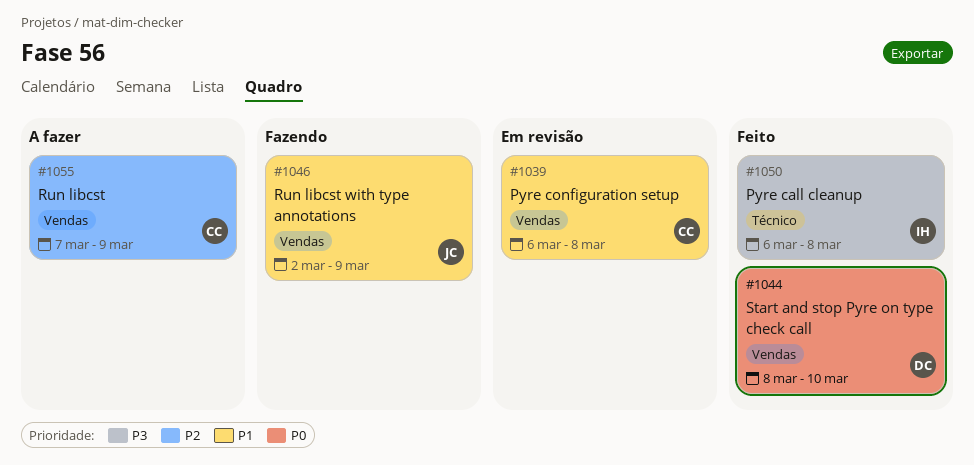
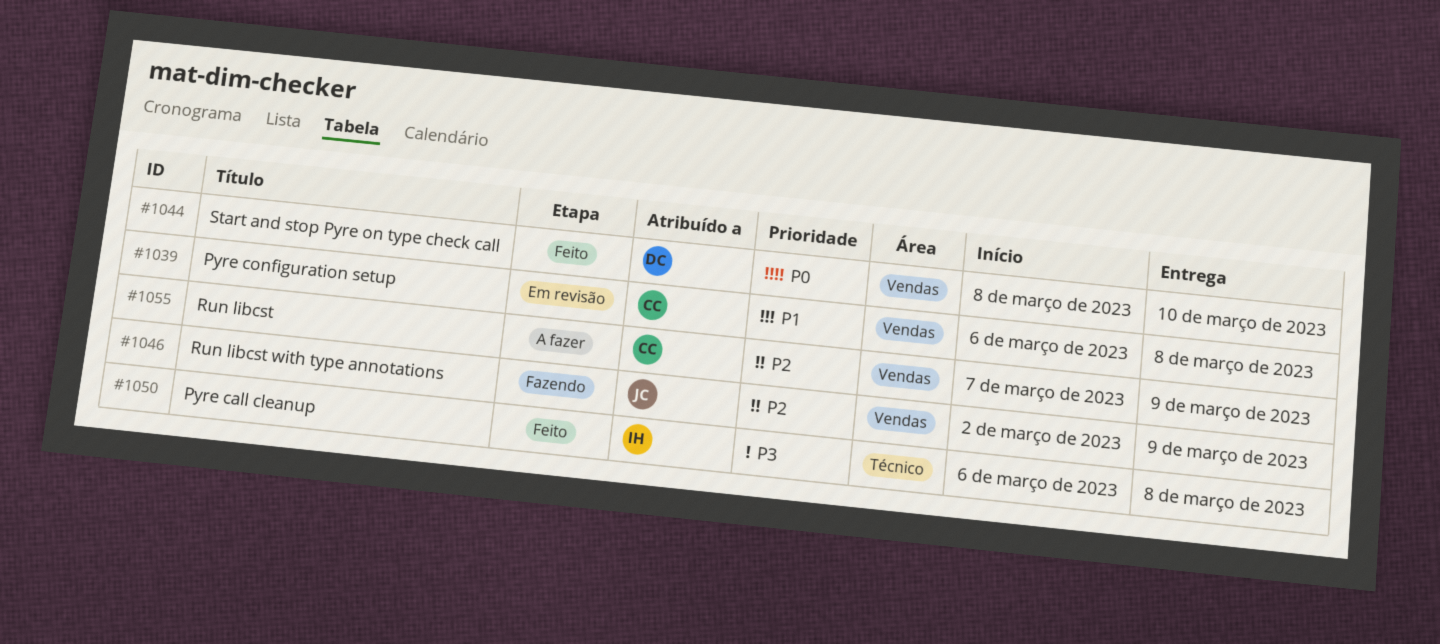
#1046, priority: P1 -> P2

